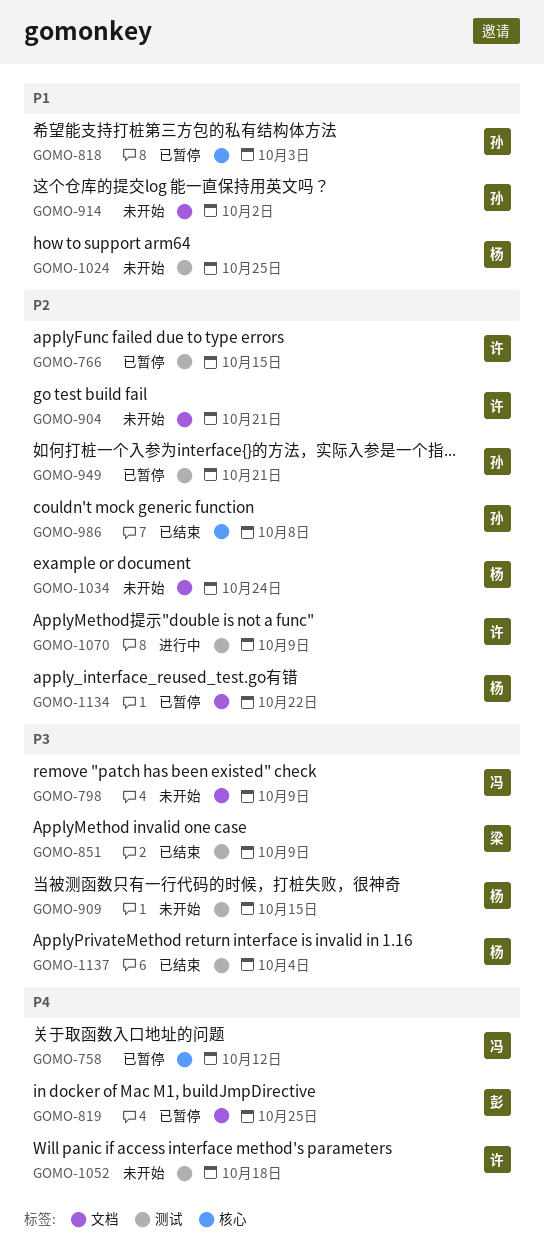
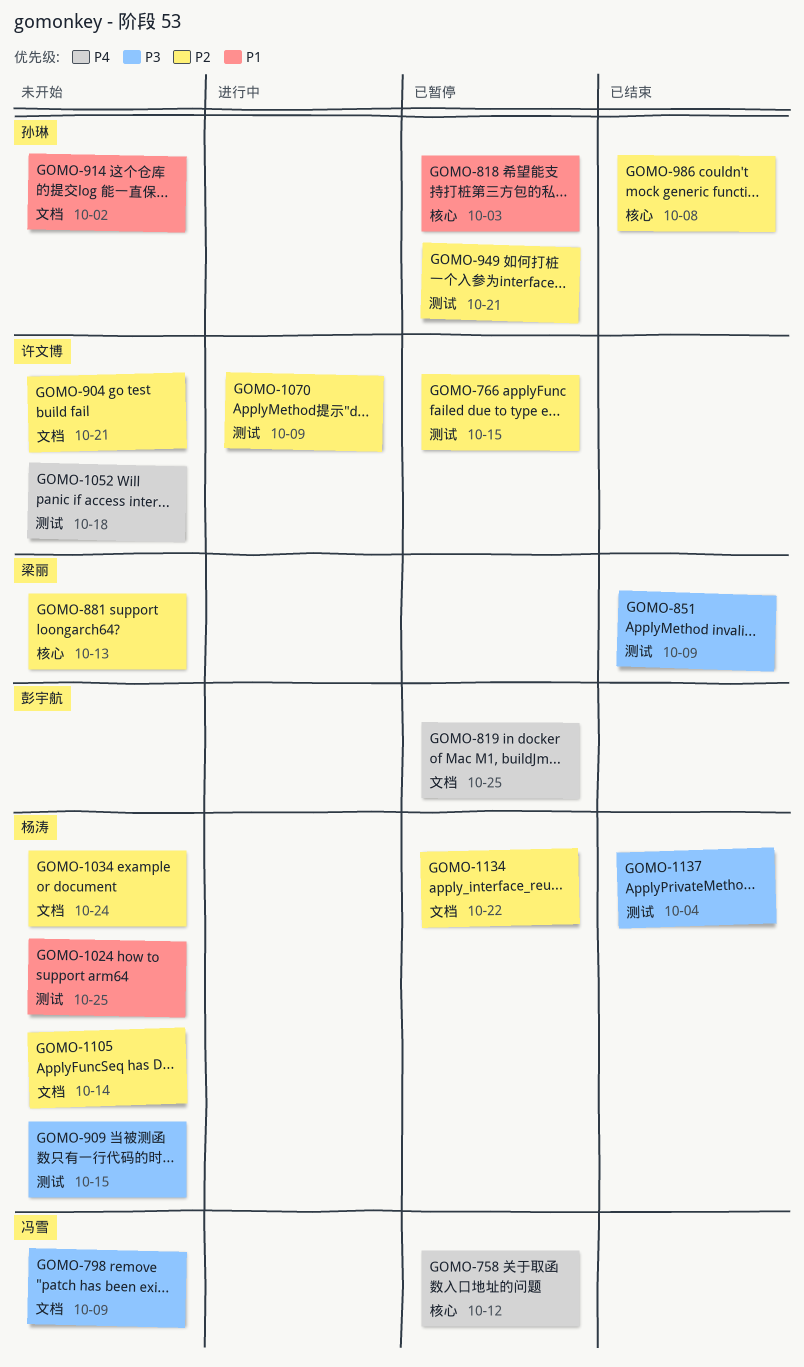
GOMO-881: none -> present
GOMO-1105: none -> present

